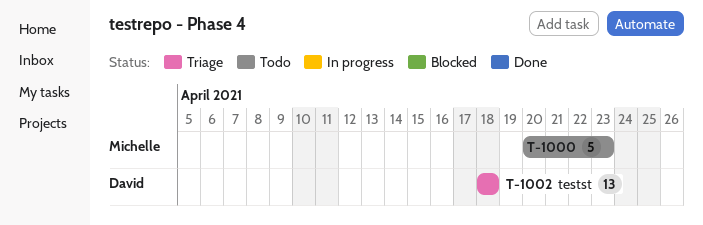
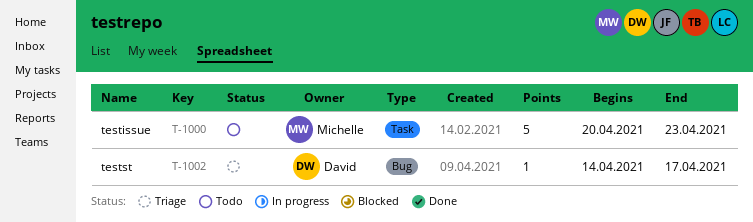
T-1002, estimate: 13 -> 1
T-1002, start: Apr 18 -> Apr 14
T-1002, due: Apr 18 -> Apr 17

